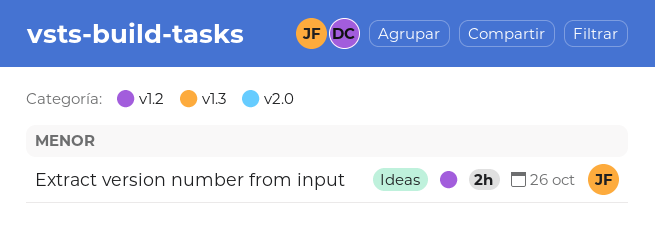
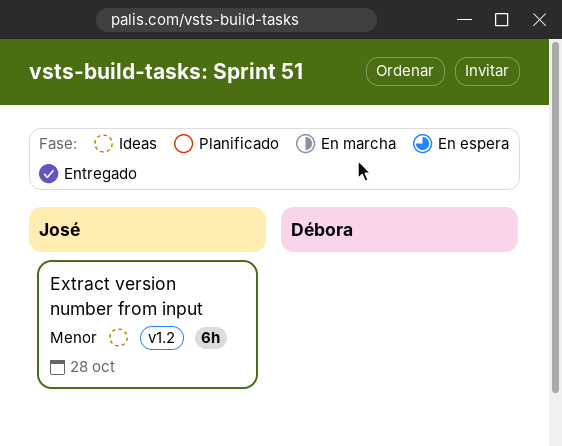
Extract version number from input, estimate: 2h -> 6h
Extract version number from input, due: Oct 26 -> Oct 28

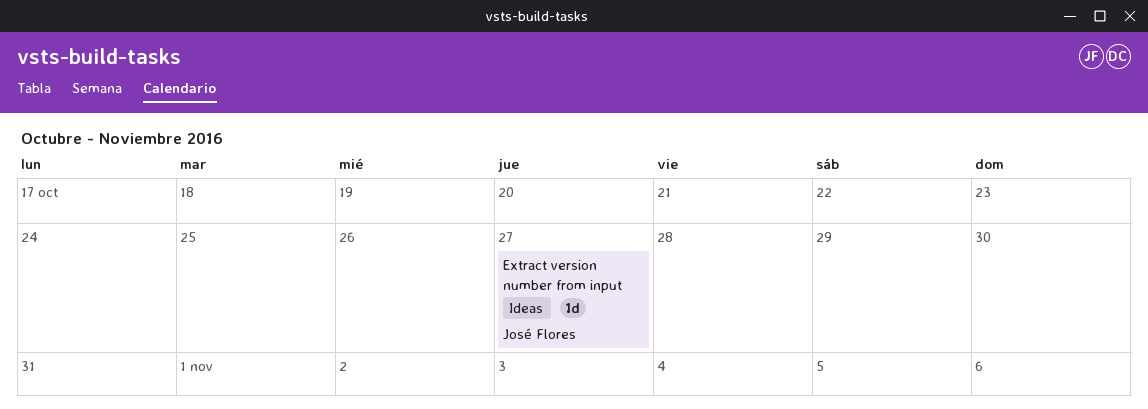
Extract version number from input, estimate: 6h -> 1d
Extract version number from input, due: Oct 28 -> Oct 27

